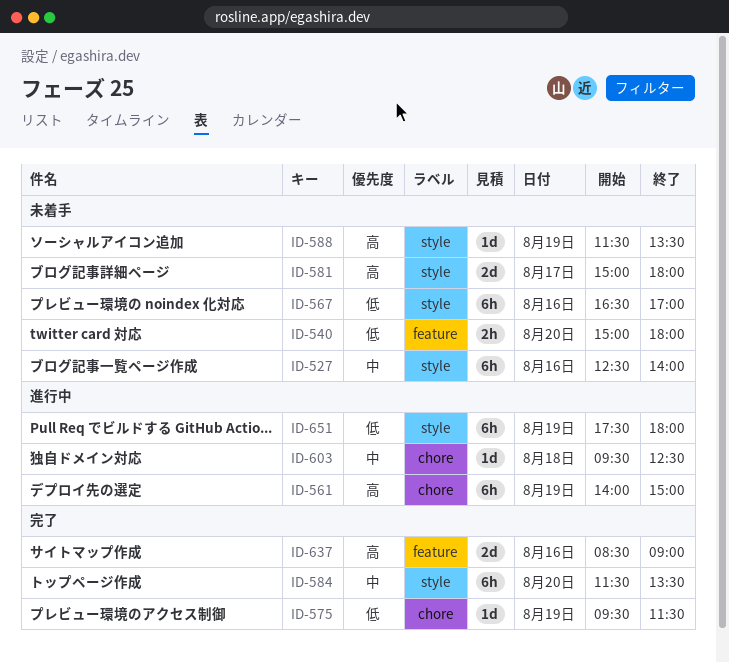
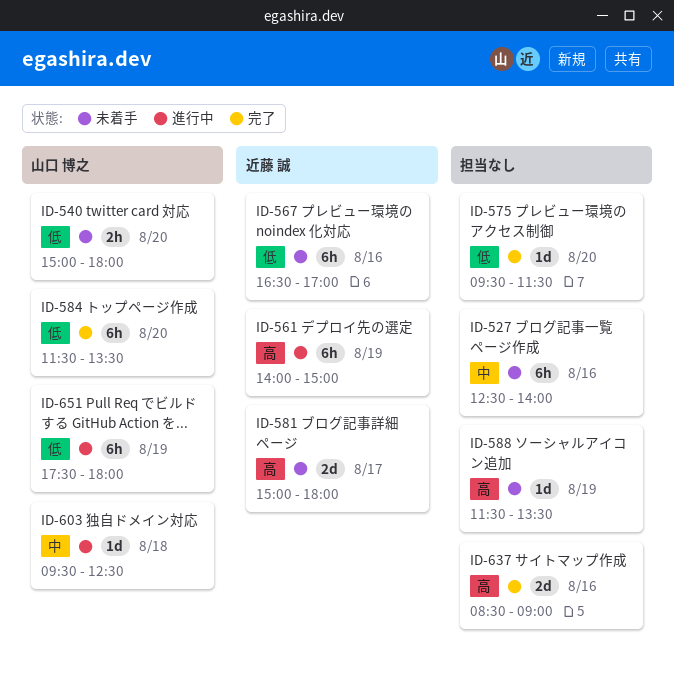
ID-575, day: Aug 19 -> Aug 20
ID-584, priority: 中 -> 低

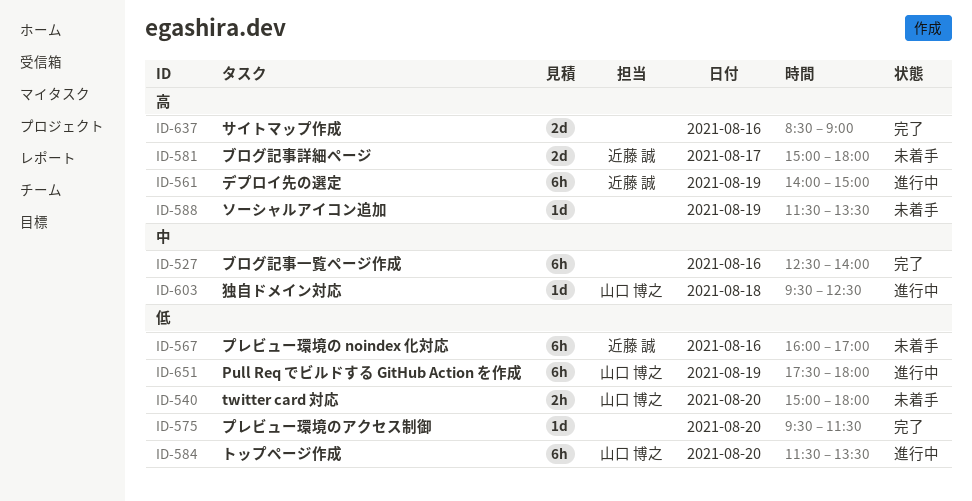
ID-527, status: 未着手 -> 完了
ID-567, begins: 16:30 -> 16:00
ID-584, status: 完了 -> 進行中

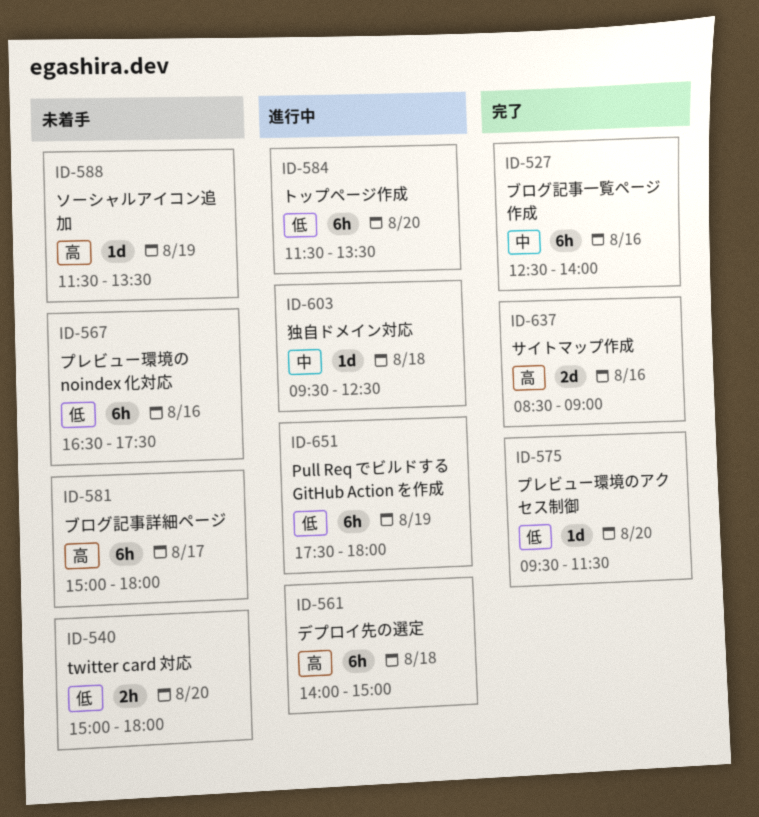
ID-561, day: Aug 19 -> Aug 18
ID-567, begins: 16:00 -> 16:30
ID-567, ends: 17:00 -> 17:30
ID-581, estimate: 2d -> 6h

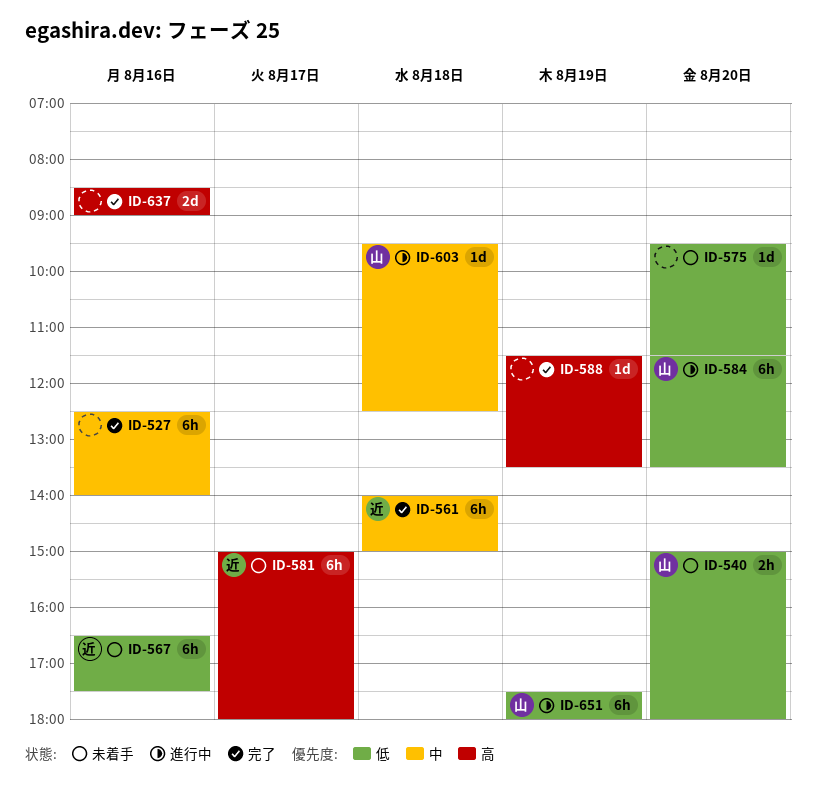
ID-561, status: 進行中 -> 完了
ID-561, priority: 高 -> 中
ID-575, status: 完了 -> 未着手
ID-588, status: 未着手 -> 完了

